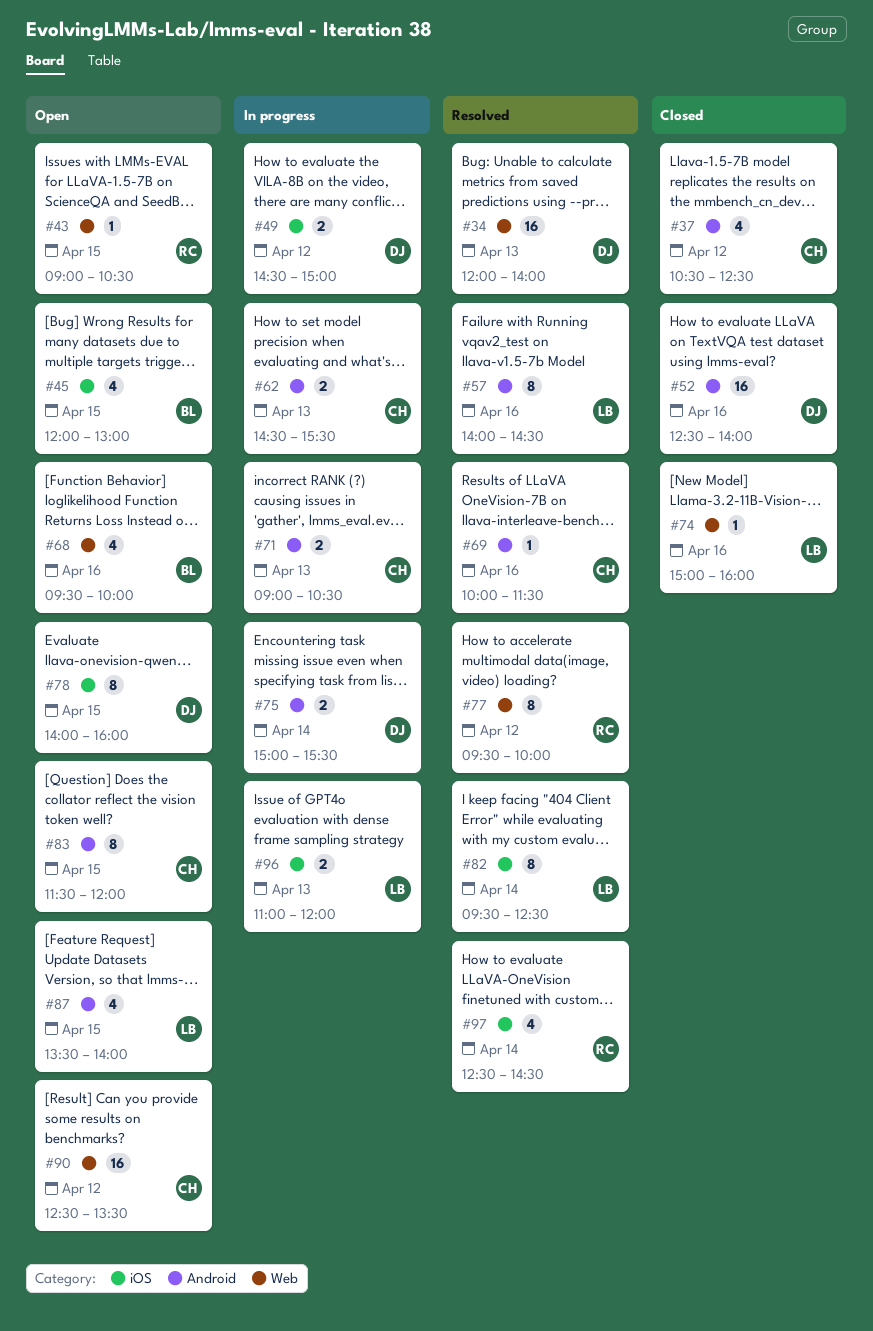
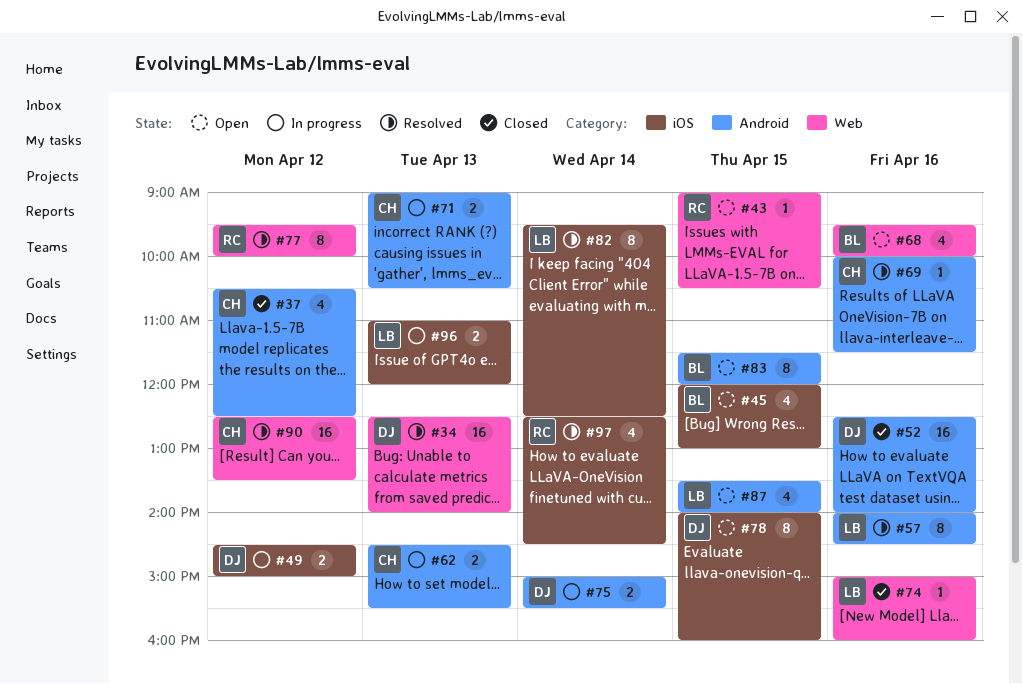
#34, begins: 12:00 -> 12:30
#83, owner: CH -> BL
#90, status: Open -> Resolved

